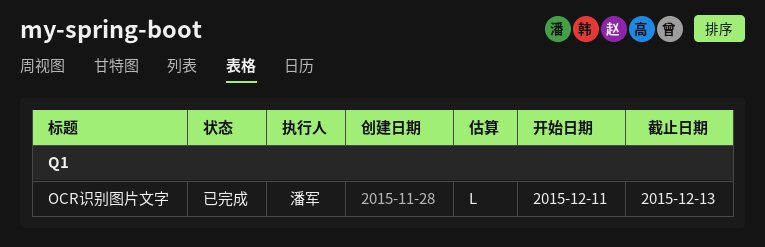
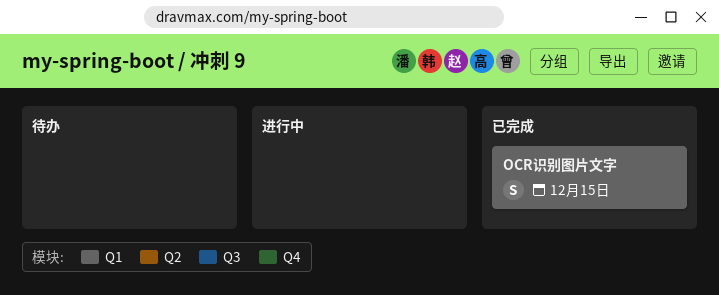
OCR识别图片文字, estimate: L -> S
OCR识别图片文字, due: Dec 13 -> Dec 15

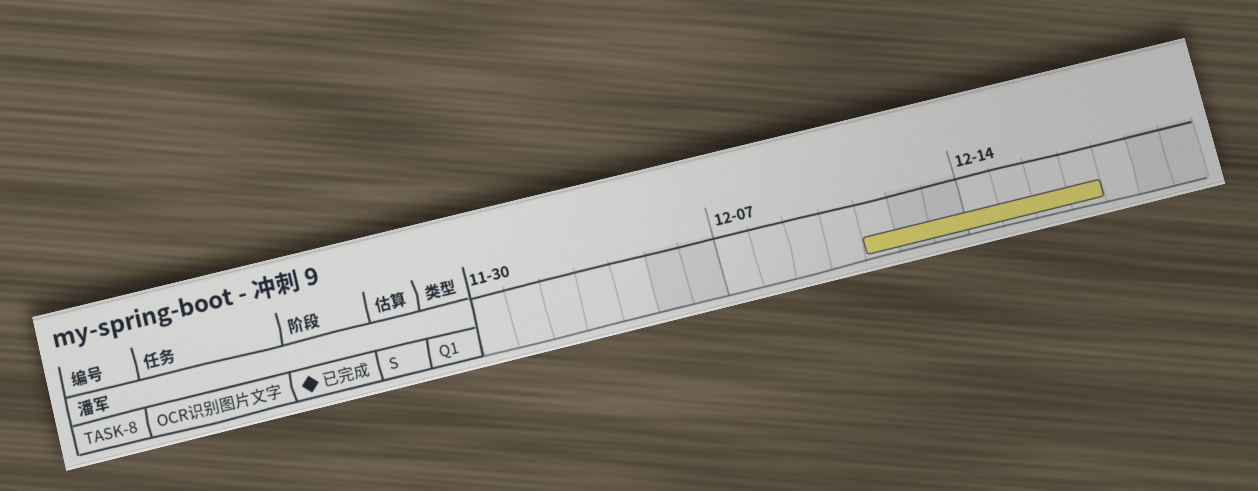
OCR识别图片文字, due: Dec 15 -> Dec 17

